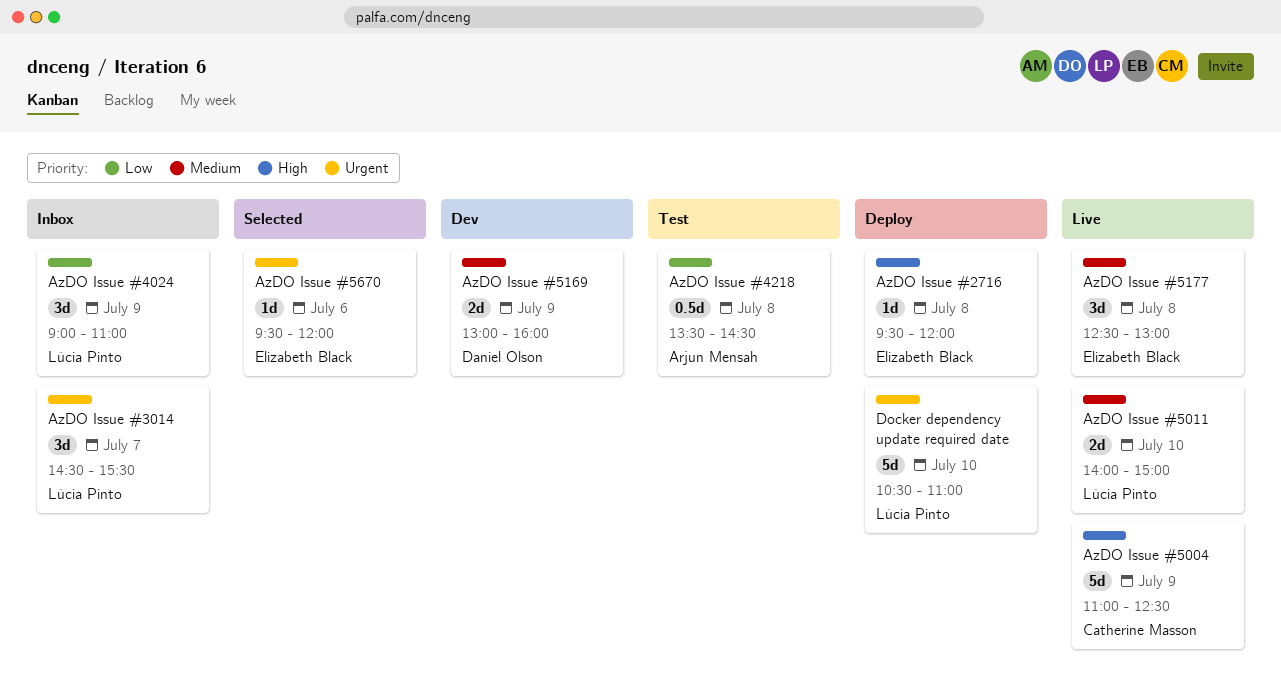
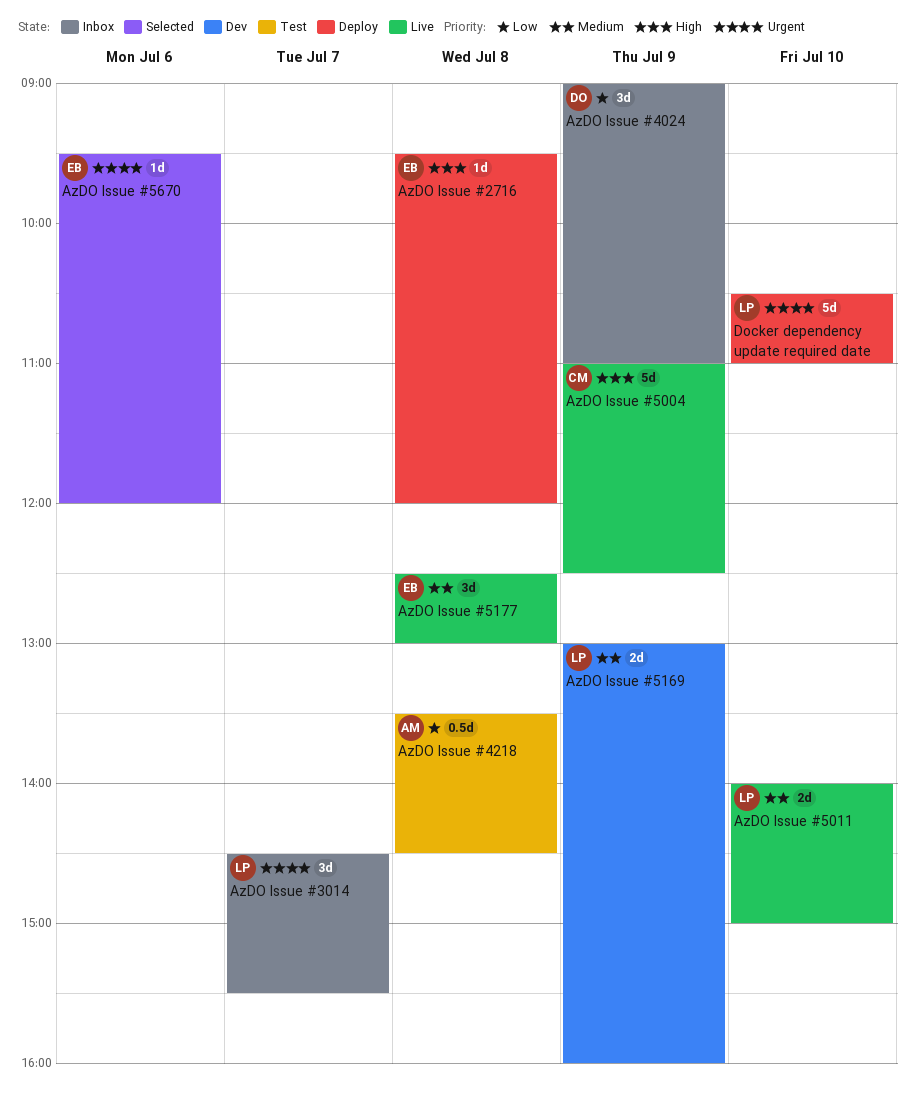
AzDO Issue #4024, owner: Lúcia Pinto -> Daniel Olson
AzDO Issue #5169, owner: Daniel Olson -> Lúcia Pinto

